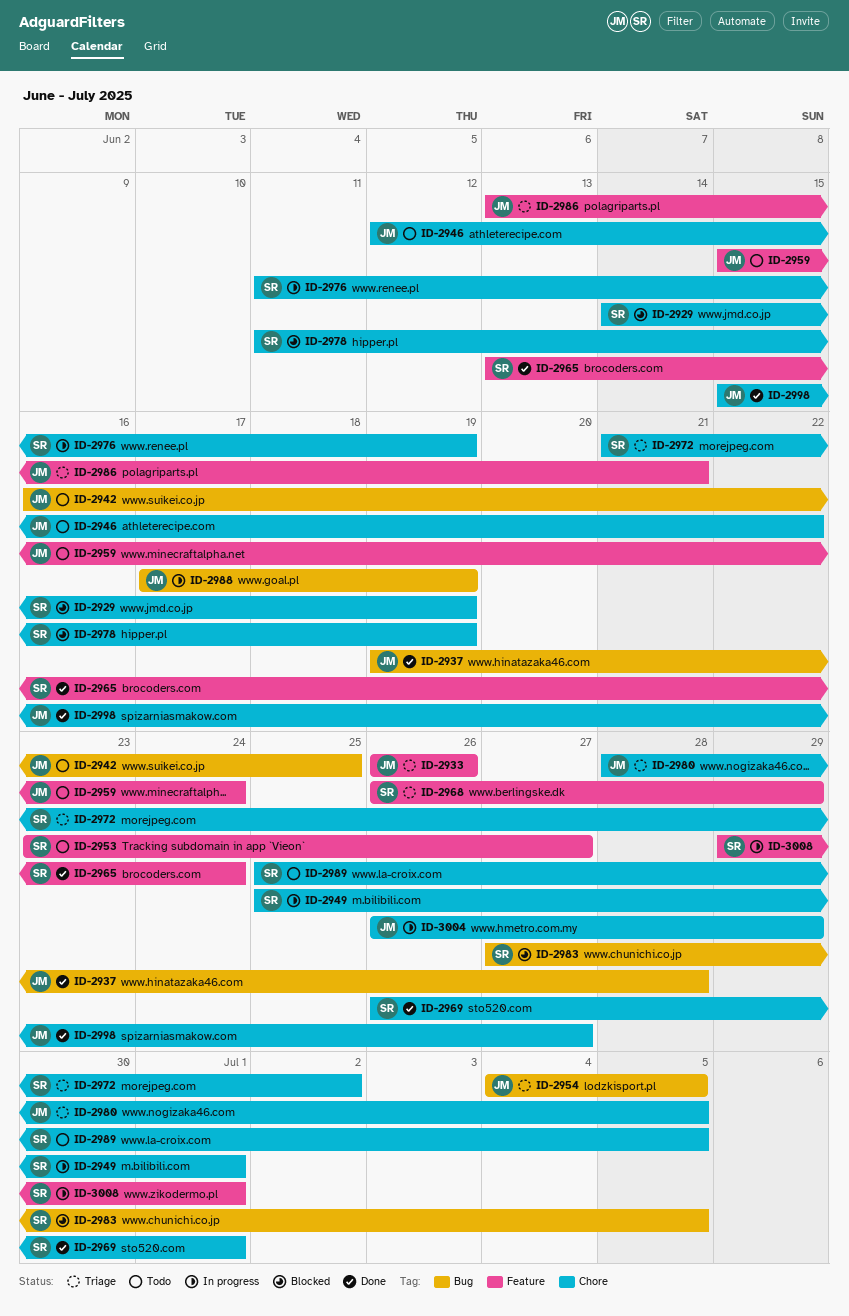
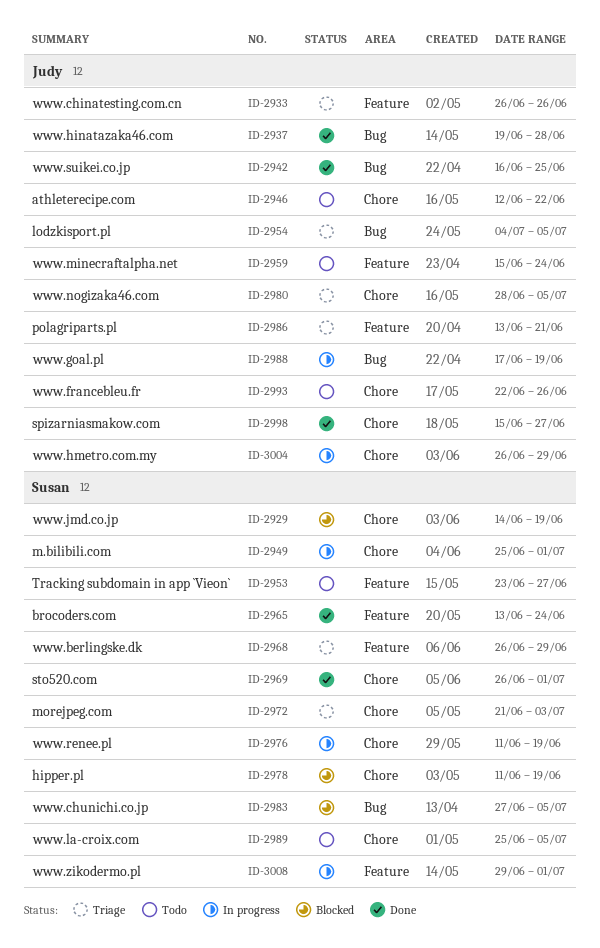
ID-2942, status: Todo -> Done
ID-2972, due: Jul 2 -> Jul 3
ID-2993: none -> present

